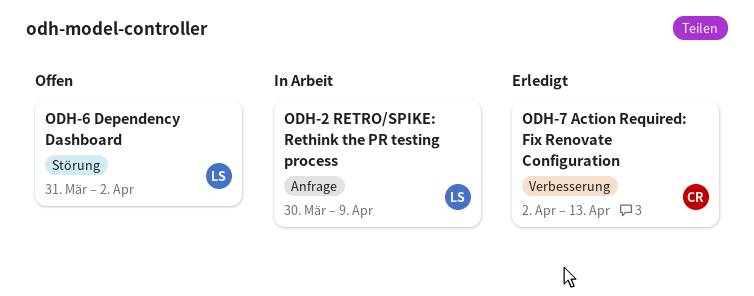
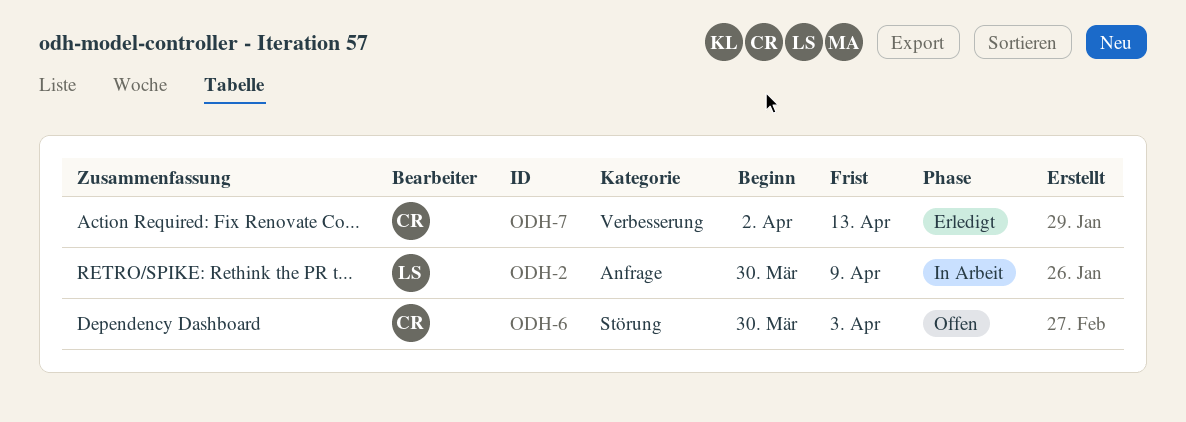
ODH-6, owner: LS -> CR
ODH-6, start: Mar 31 -> Mar 30
ODH-6, due: Apr 2 -> Apr 3

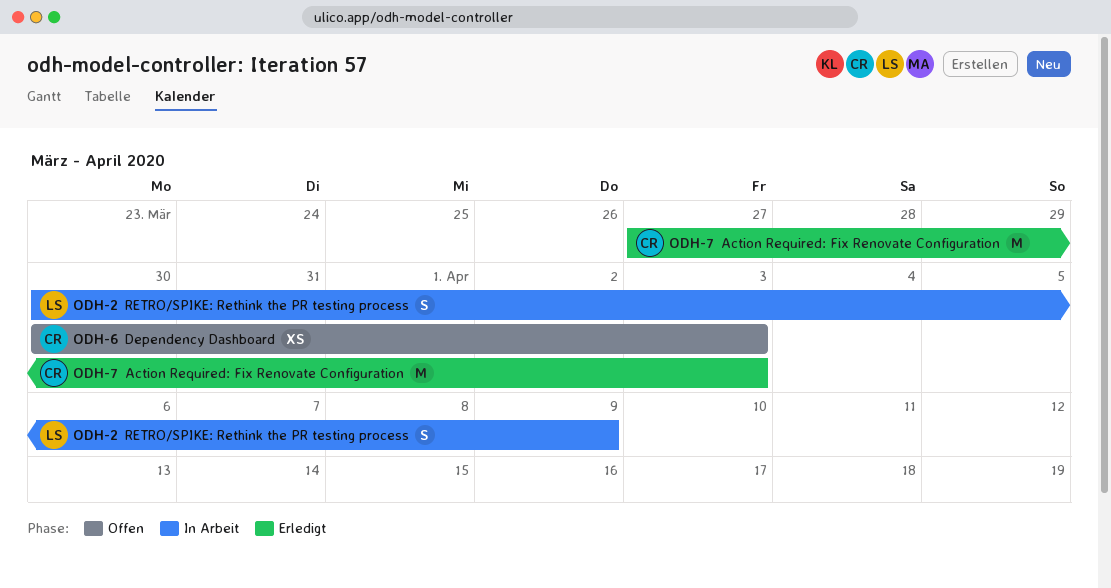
ODH-7, start: Apr 2 -> Mar 27
ODH-7, due: Apr 13 -> Apr 3

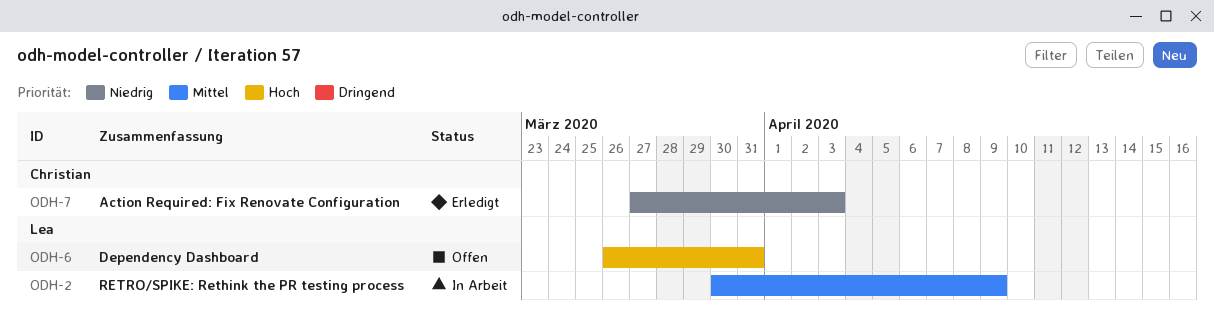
ODH-6, owner: Christian -> Lea
ODH-6, start: Mar 30 -> Mar 26
ODH-6, due: Apr 3 -> Mar 31

